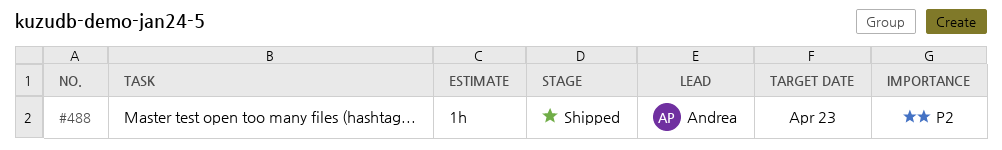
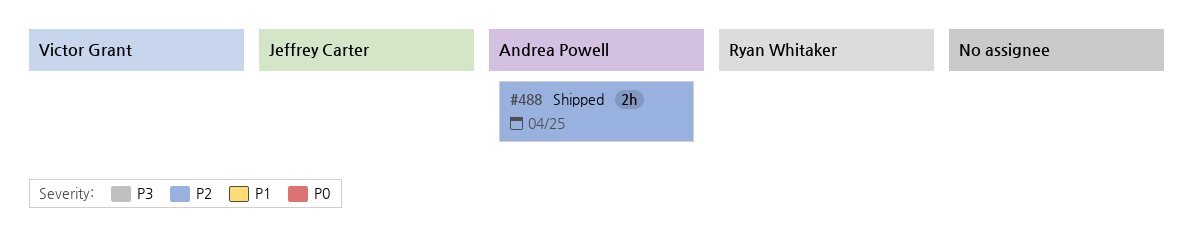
#488, estimate: 1h -> 2h
#488, due: Apr 23 -> Apr 25

